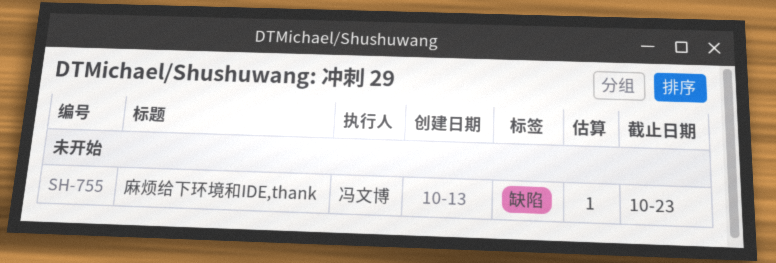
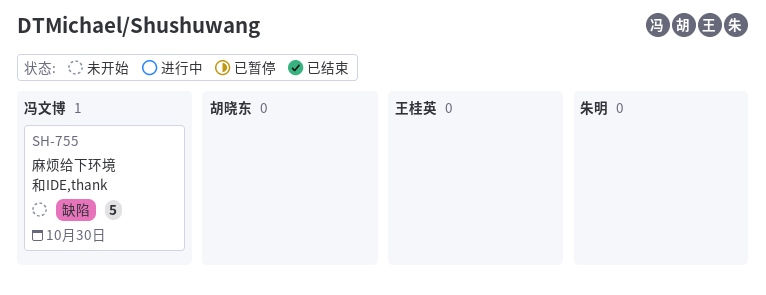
SH-755, estimate: 1 -> 5
SH-755, due: Oct 23 -> Oct 30

